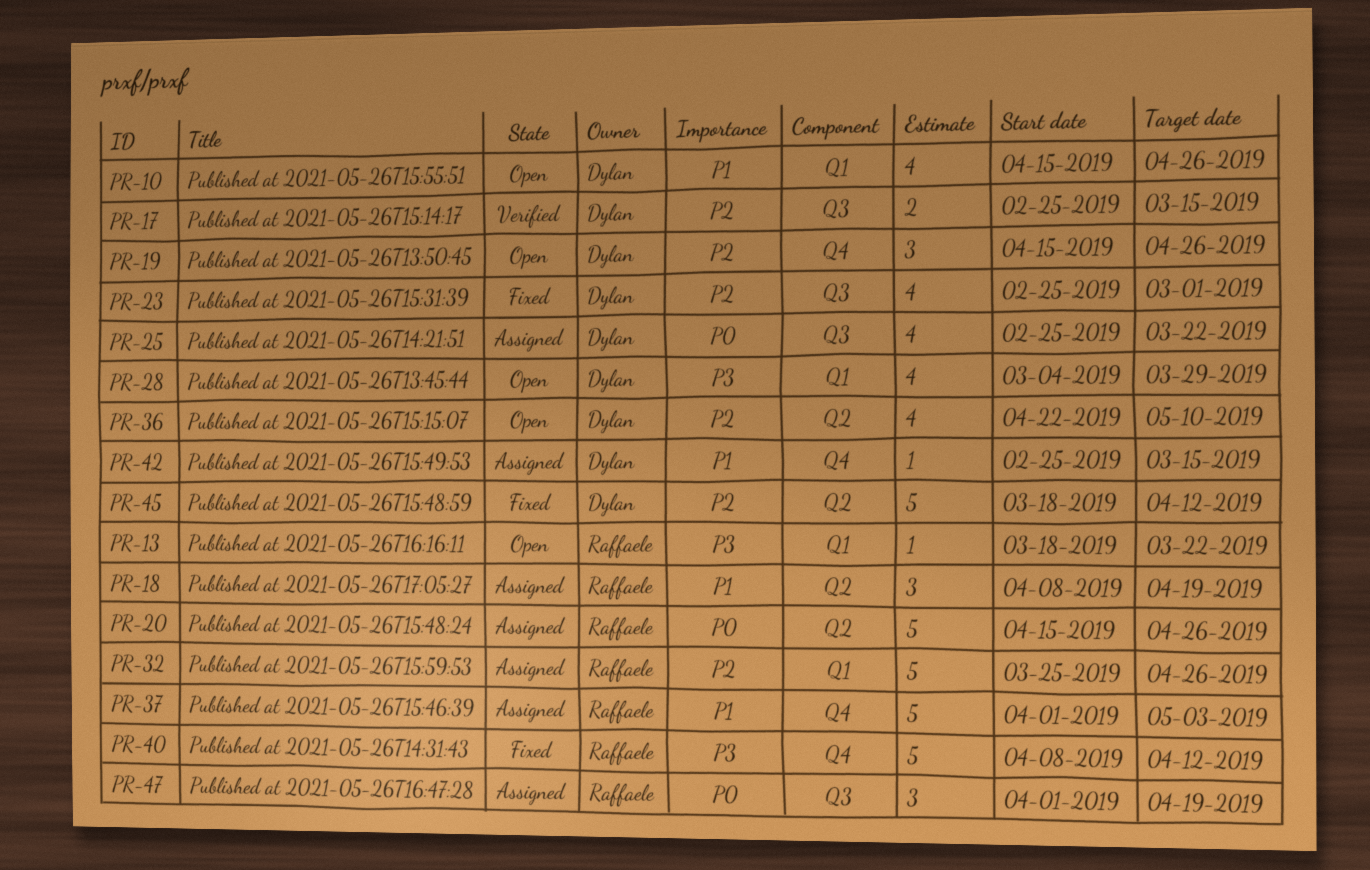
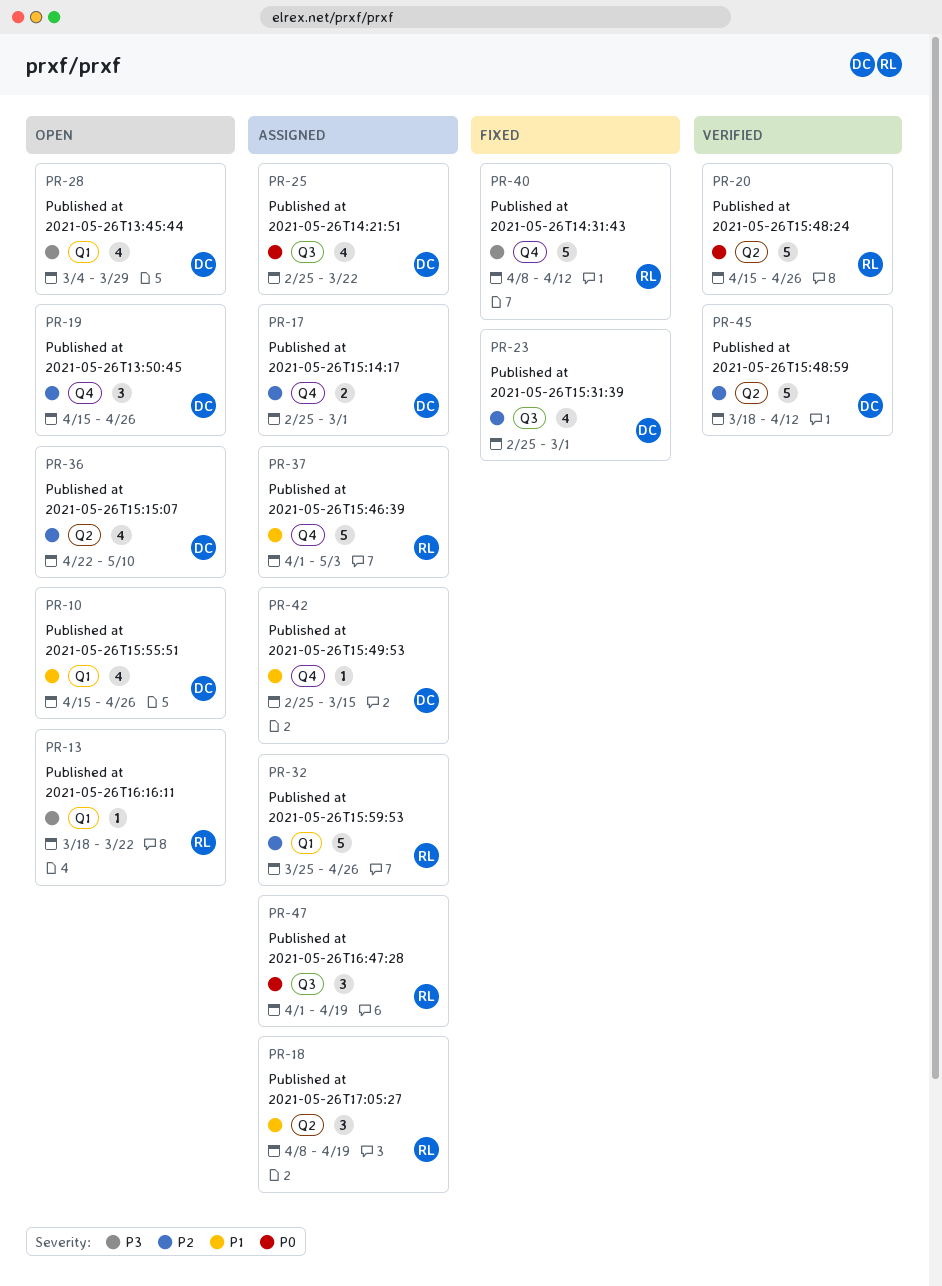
PR-17, status: Verified -> Assigned
PR-17, label: Q3 -> Q4
PR-17, due: Mar 15 -> Mar 1
PR-20, status: Assigned -> Verified
PR-45, status: Fixed -> Verified

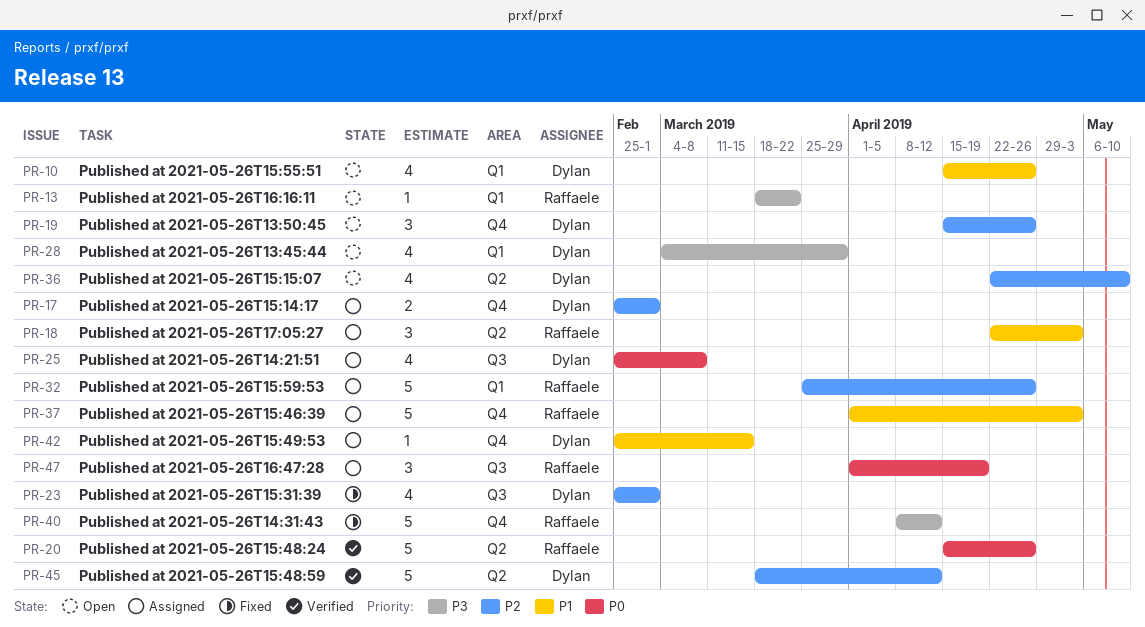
PR-18, start: Apr 8 -> Apr 22
PR-18, due: Apr 19 -> May 3
PR-25, due: Mar 22 -> Mar 8

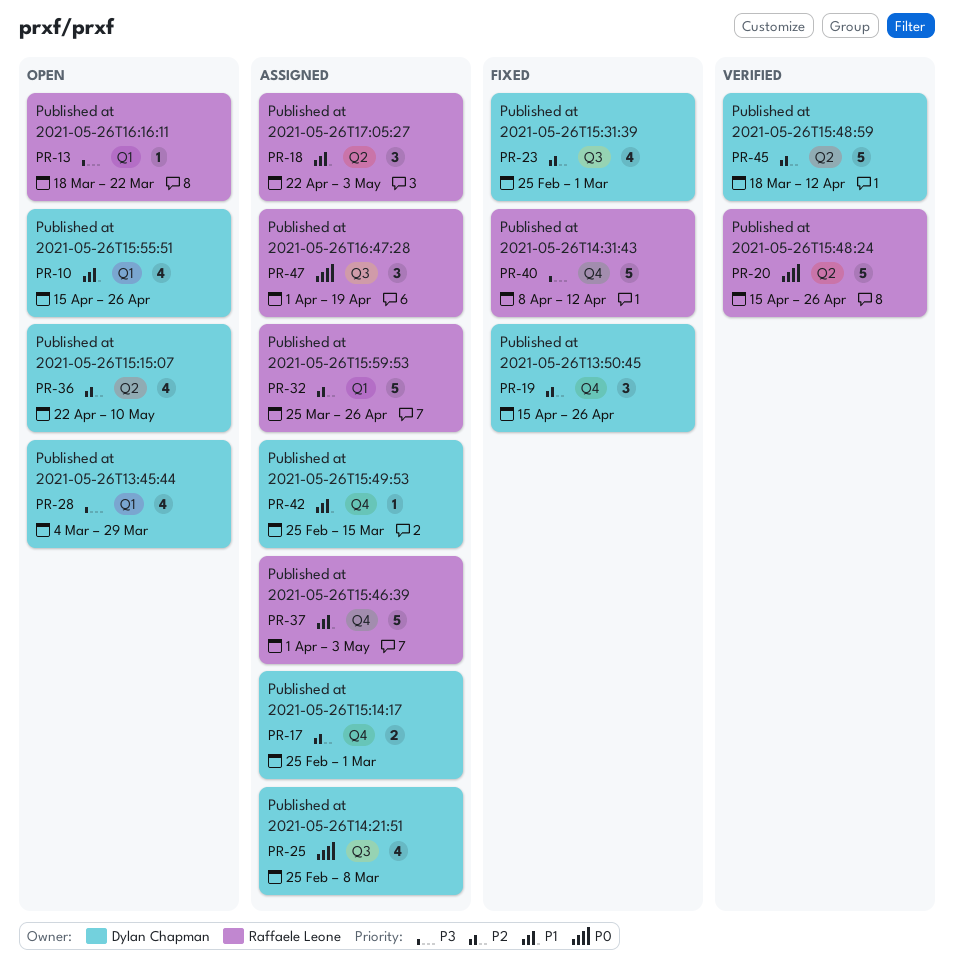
PR-19, status: Open -> Fixed

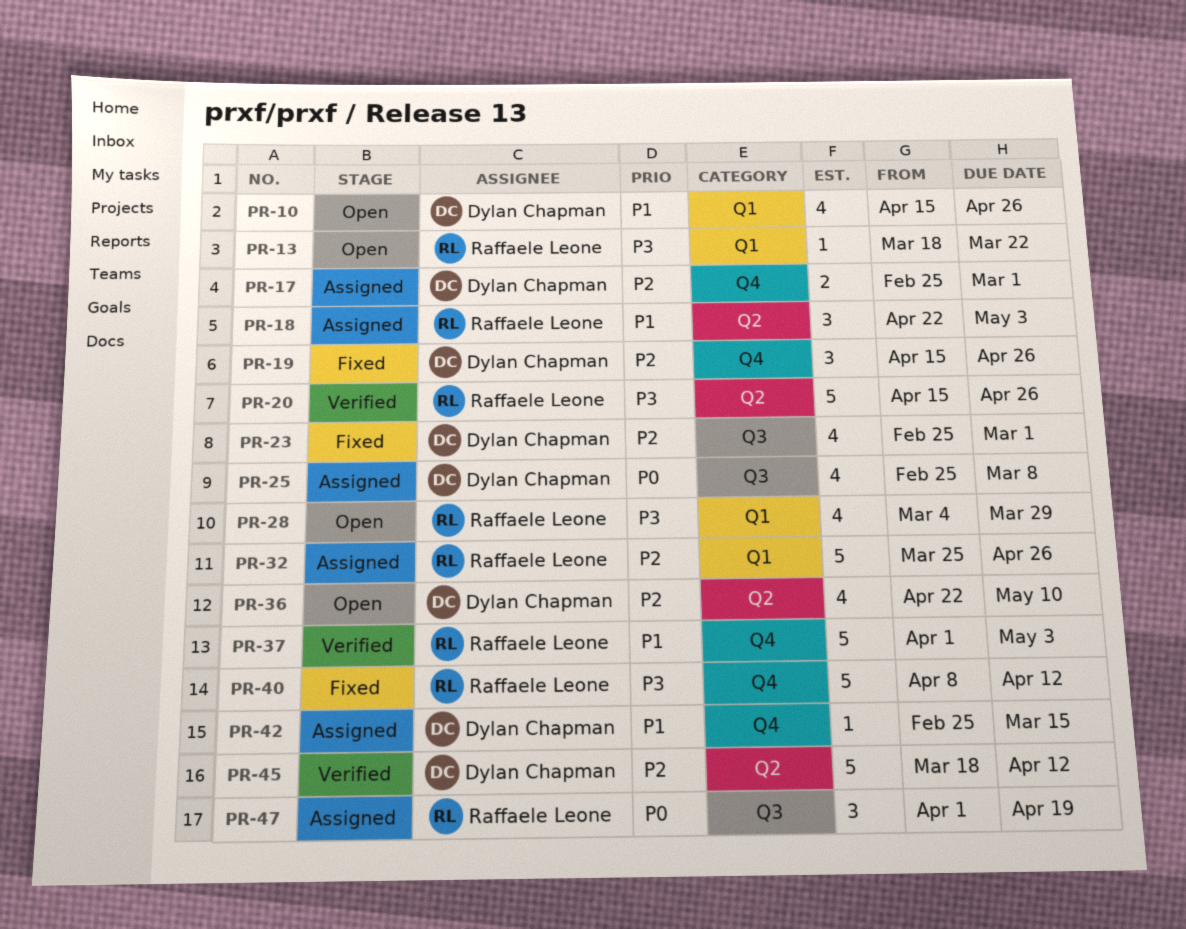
PR-20, priority: P0 -> P3
PR-28, owner: Dylan Chapman -> Raffaele Leone
PR-37, status: Assigned -> Verified

